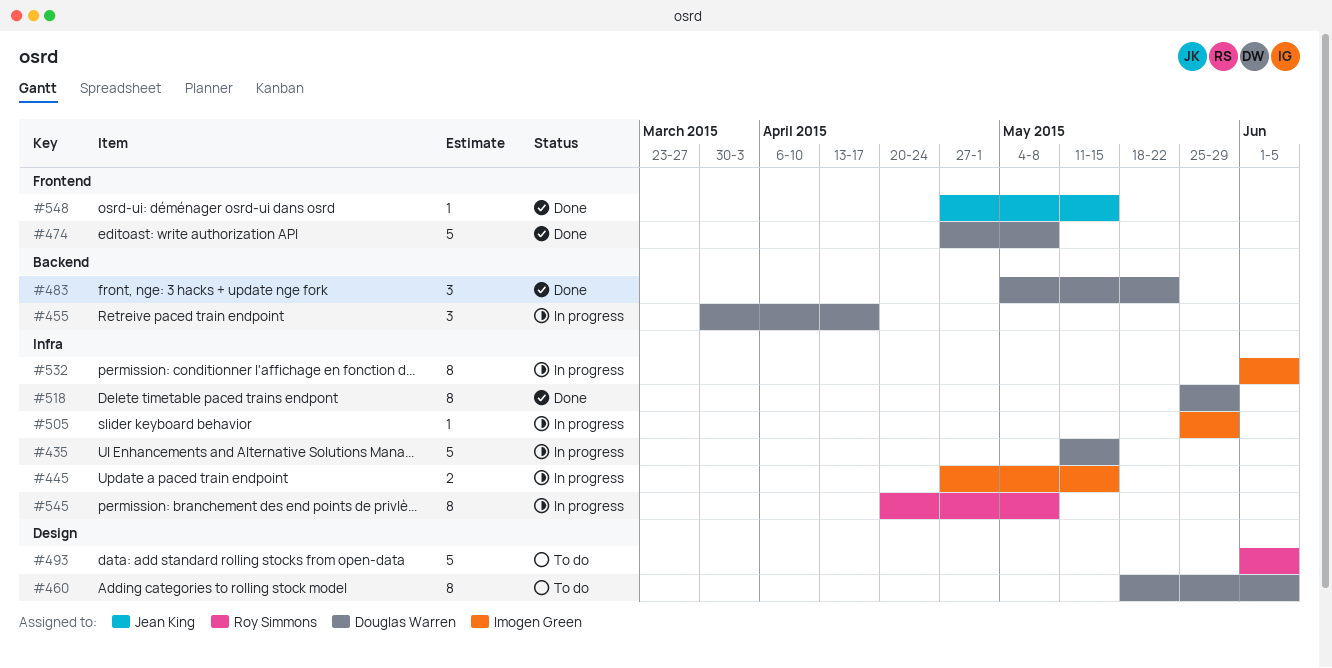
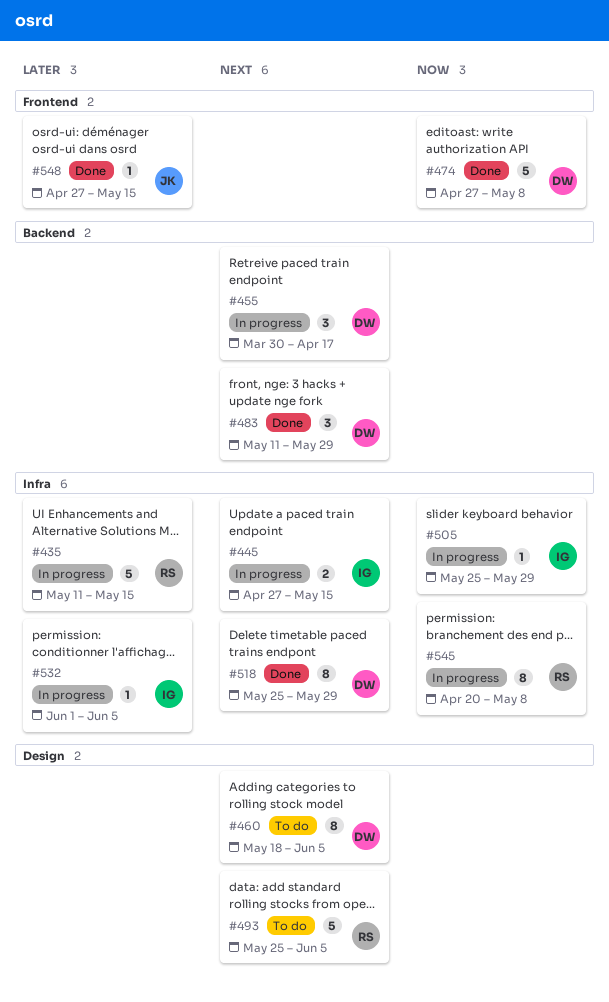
#435, owner: Douglas Warren -> Roy Simmons
#483, start: May 4 -> May 11
#483, due: May 22 -> May 29
#493, start: Jun 1 -> May 25
#532, estimate: 8 -> 1

